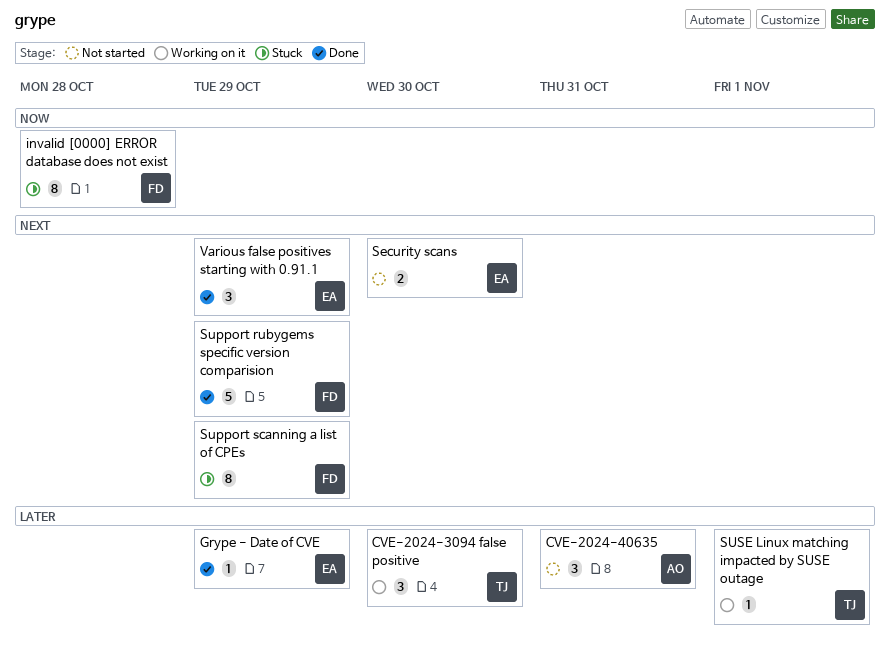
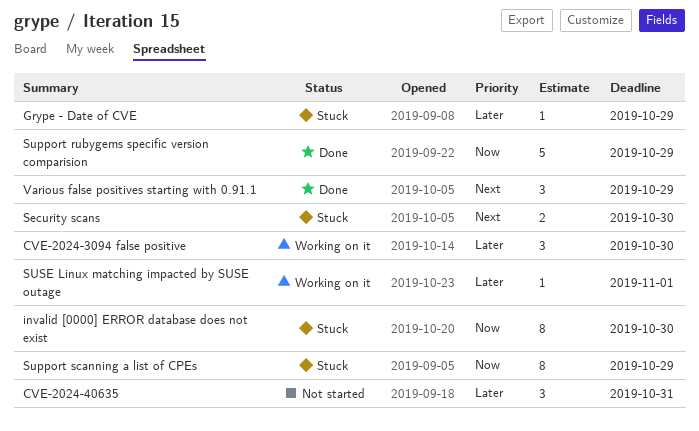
Grype - Date of CVE, status: Done -> Stuck
invalid [0000] ERROR database does not exist, due: Oct 28 -> Oct 30
Security scans, status: Not started -> Stuck
Support rubygems specific version comparision, priority: Next -> Now
Support scanning a list of CPEs, priority: Next -> Now

